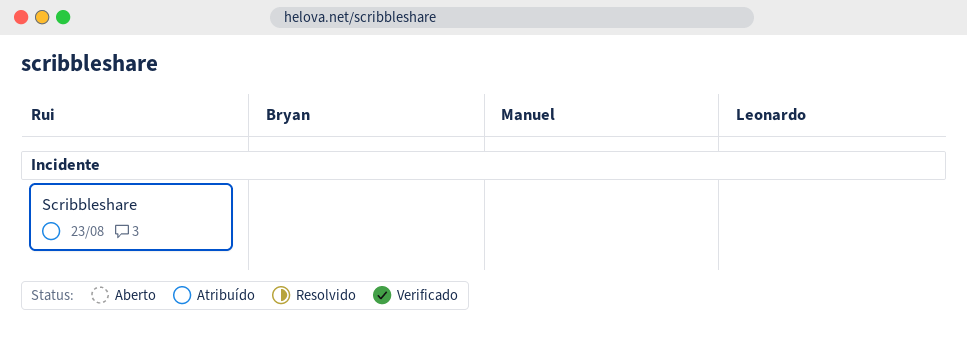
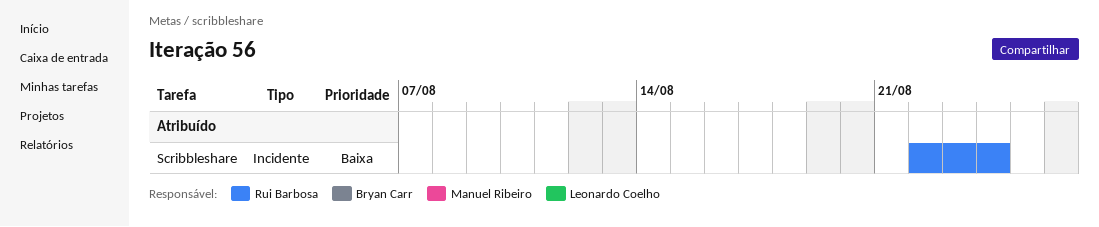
Scribbleshare, due: Aug 23 -> Aug 24

